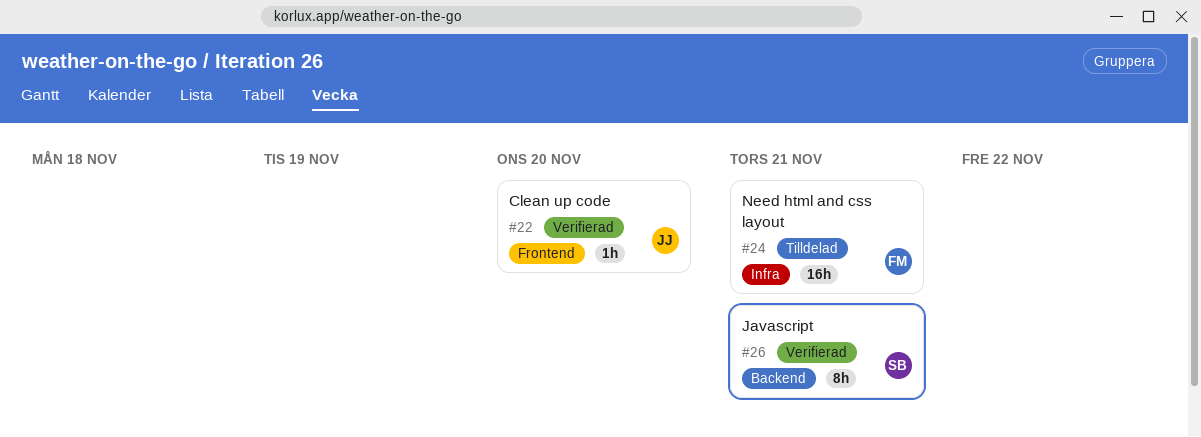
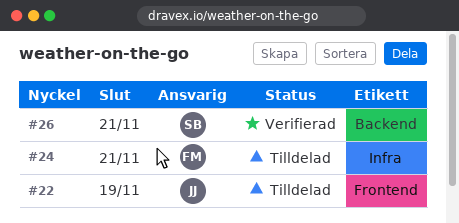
#22, status: Verifierad -> Tilldelad
#22, due: Nov 20 -> Nov 19

